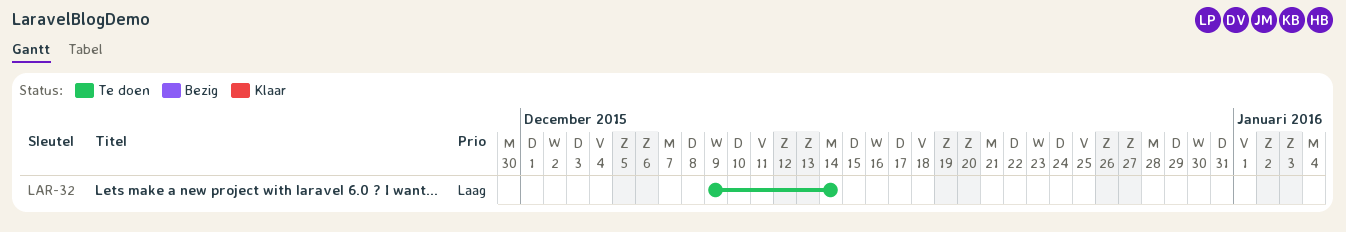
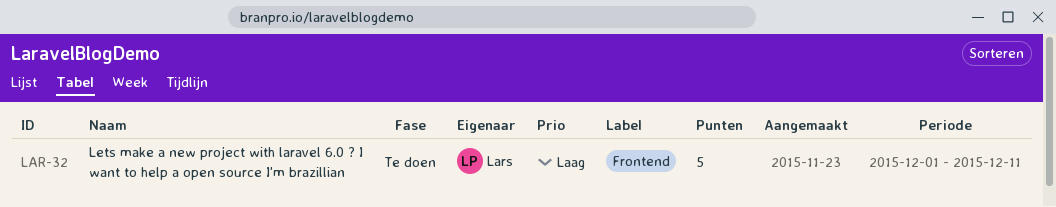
LAR-32, start: Dec 9 -> Dec 1
LAR-32, due: Dec 14 -> Dec 11

